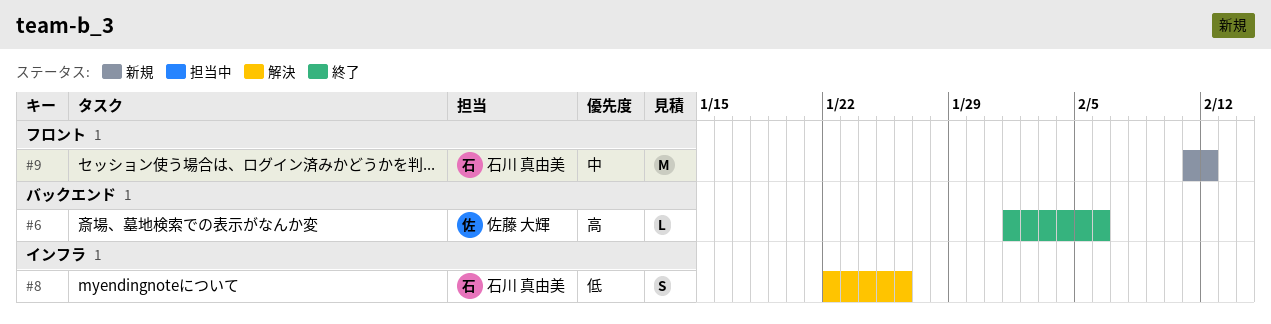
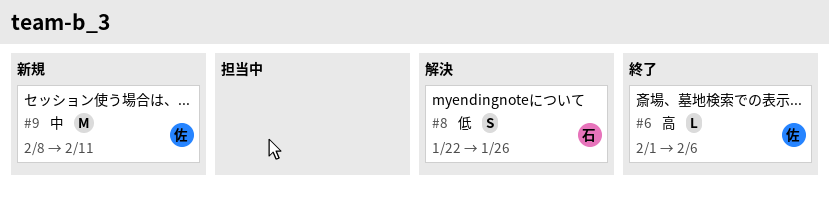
#9, owner: 石川 真由美 -> 佐藤 大輝
#9, start: Feb 11 -> Feb 8
#9, due: Feb 12 -> Feb 11

